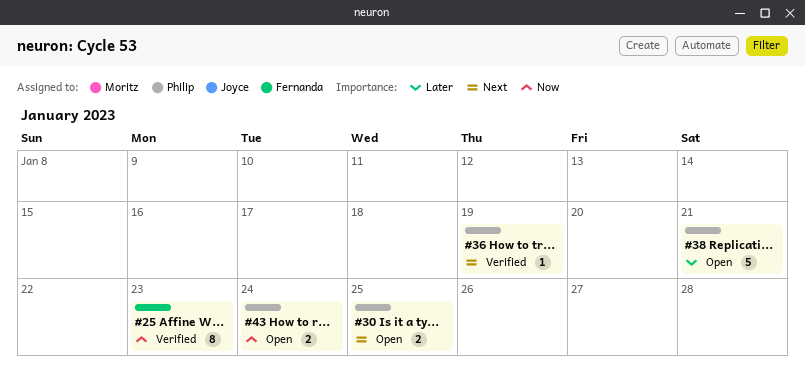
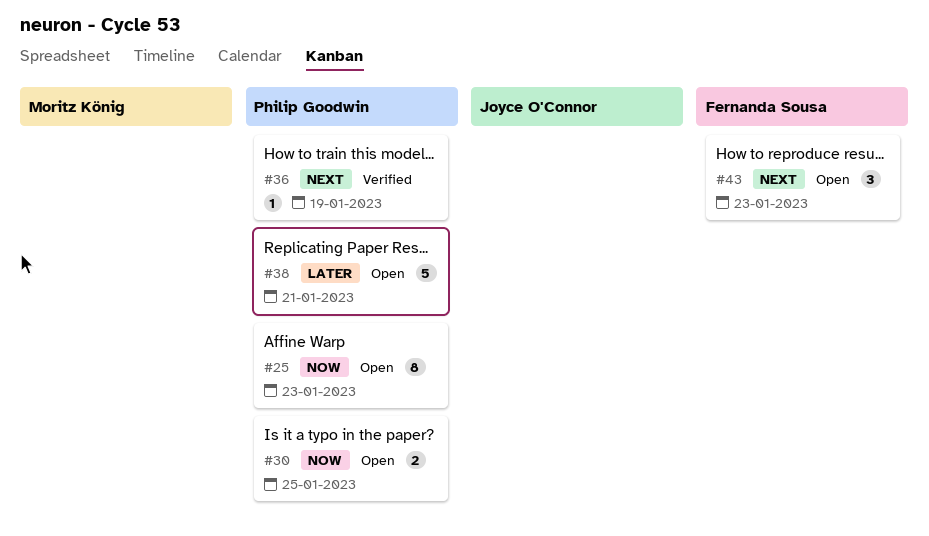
#25, status: Verified -> Open
#25, owner: Fernanda Sousa -> Philip Goodwin
#30, priority: Next -> Now
#43, owner: Philip Goodwin -> Fernanda Sousa
#43, priority: Now -> Next
#43, estimate: 2 -> 3
#43, due: Jan 24 -> Jan 23

